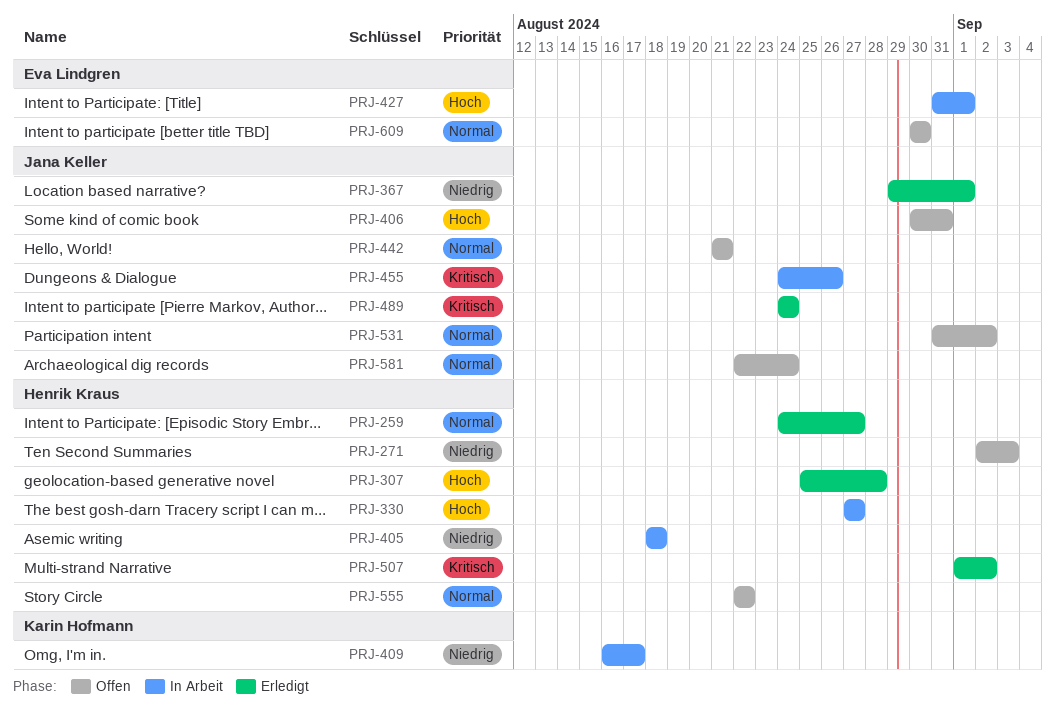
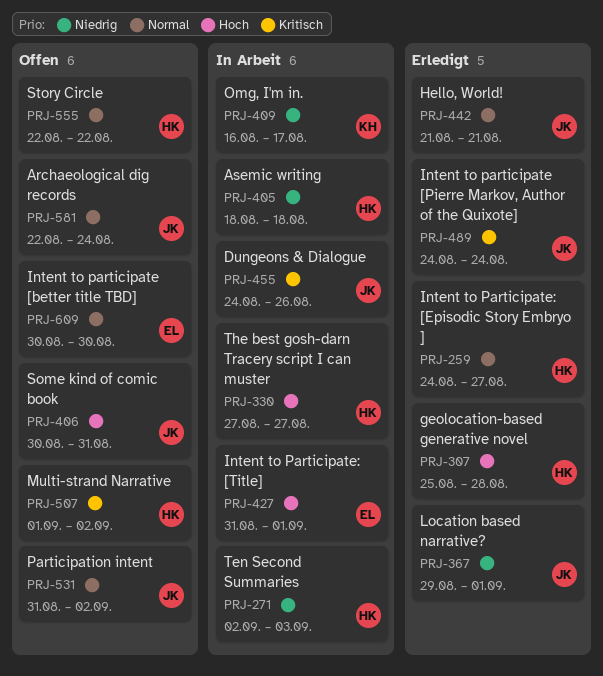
PRJ-271, status: Offen -> In Arbeit
PRJ-442, status: Offen -> Erledigt
PRJ-507, status: Erledigt -> Offen

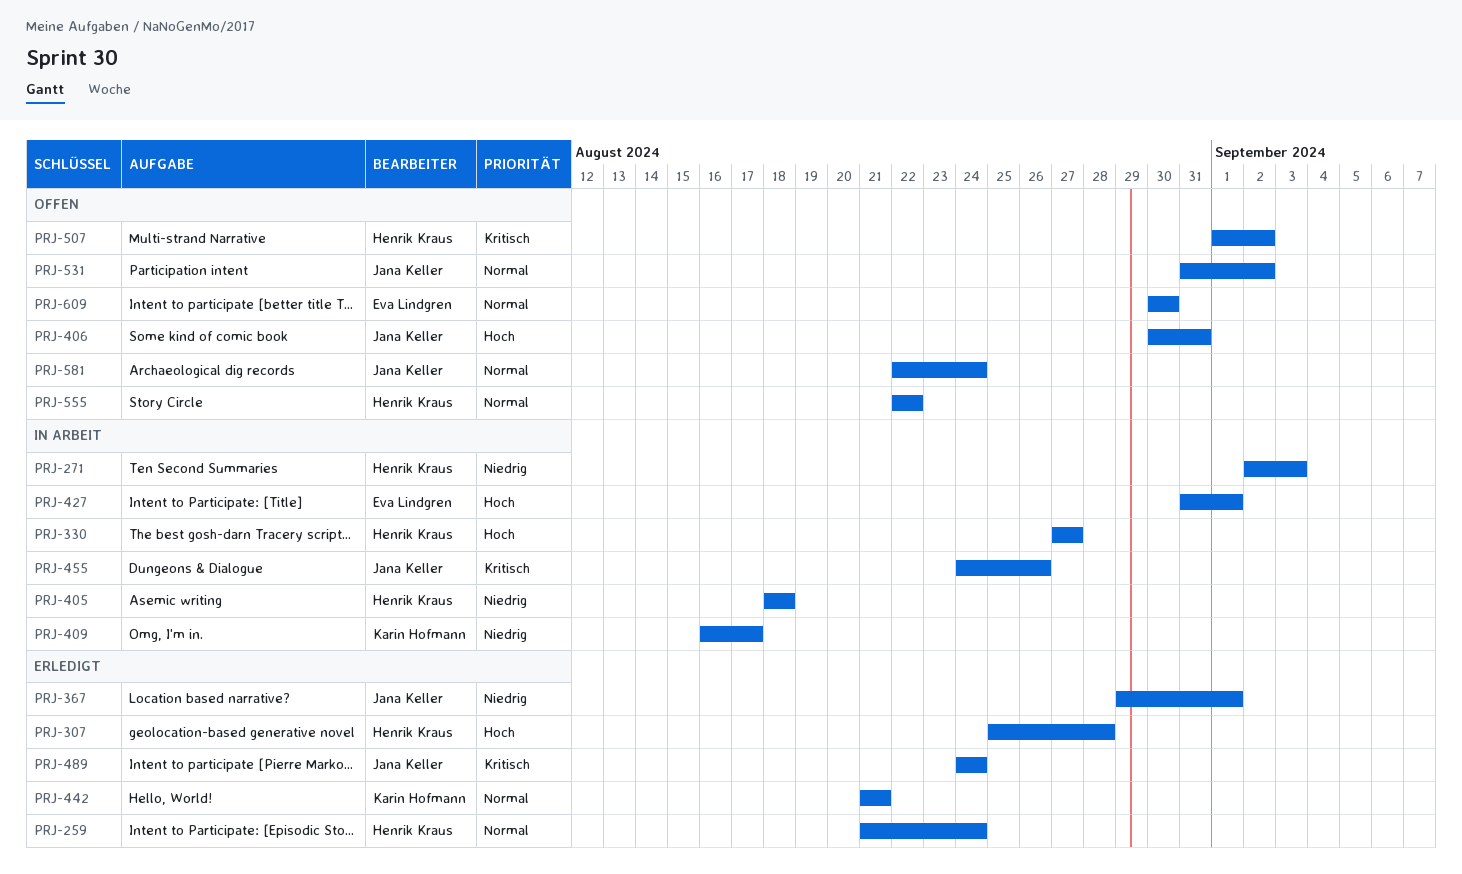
PRJ-259, start: Aug 24 -> Aug 21
PRJ-259, due: Aug 27 -> Aug 24
PRJ-442, owner: Jana Keller -> Karin Hofmann

